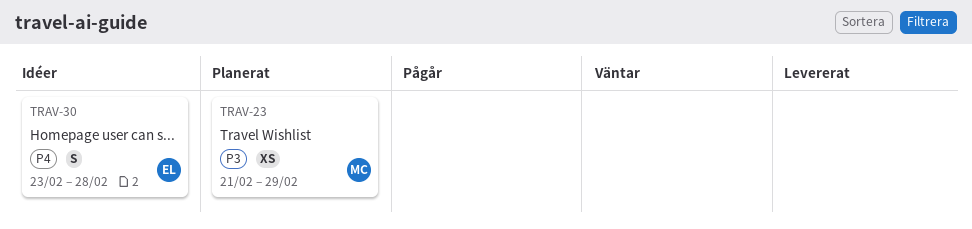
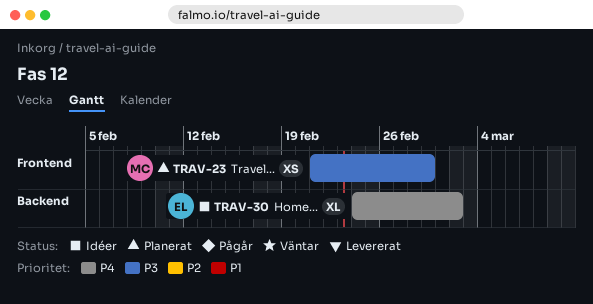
TRAV-30, estimate: S -> XL
TRAV-30, start: Feb 23 -> Feb 24
TRAV-30, due: Feb 28 -> Mar 2

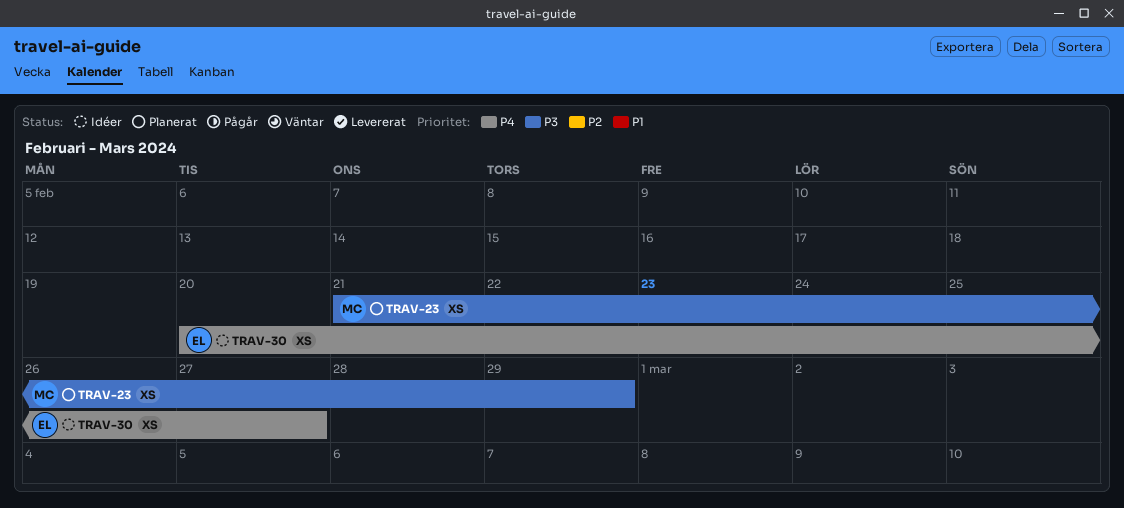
TRAV-30, estimate: XL -> XS
TRAV-30, start: Feb 24 -> Feb 20
TRAV-30, due: Mar 2 -> Feb 27

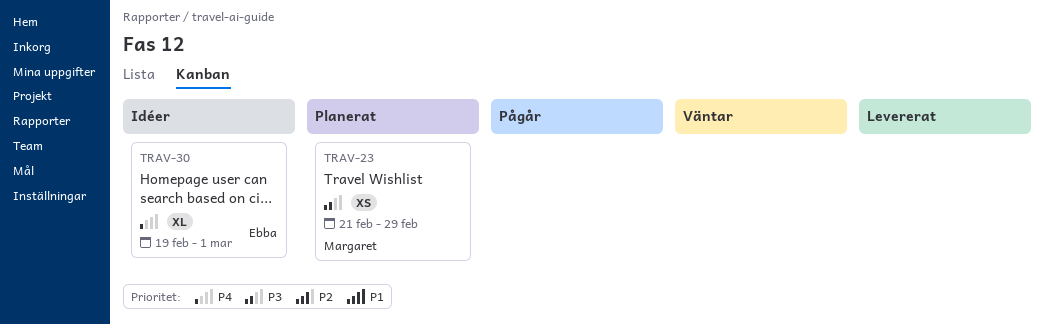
TRAV-30, estimate: XS -> XL
TRAV-30, start: Feb 20 -> Feb 19
TRAV-30, due: Feb 27 -> Mar 1

